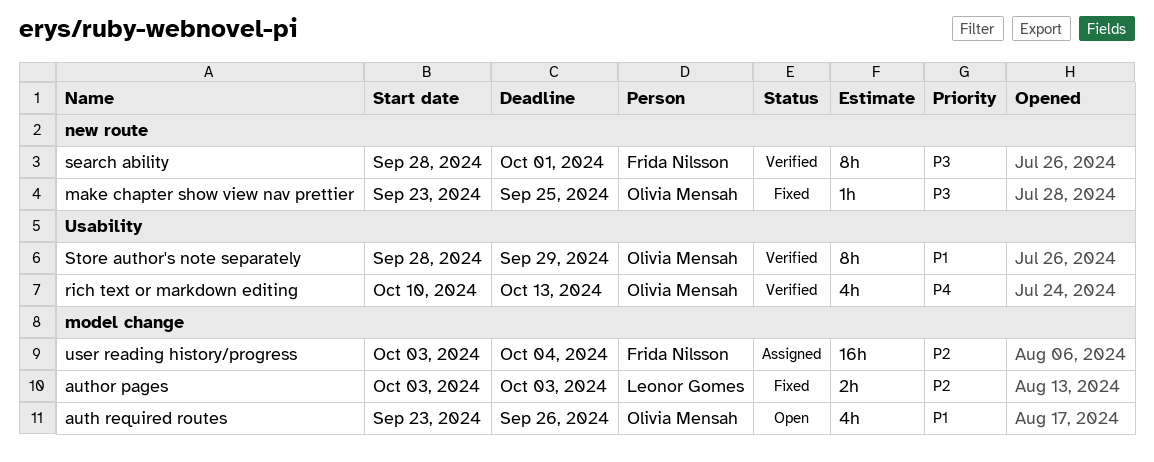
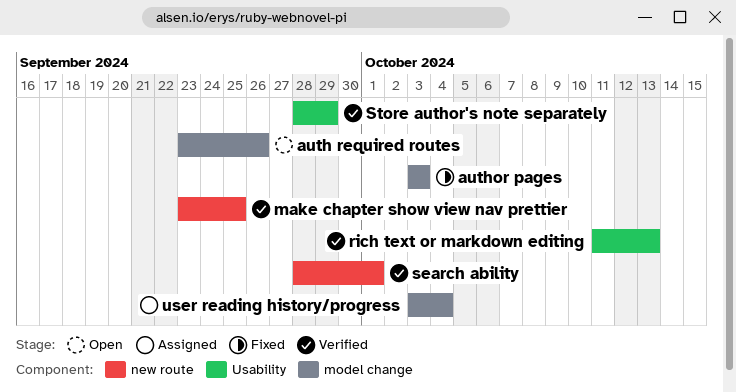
make chapter show view nav prettier, status: Fixed -> Verified
rich text or markdown editing, start: Oct 10 -> Oct 11

